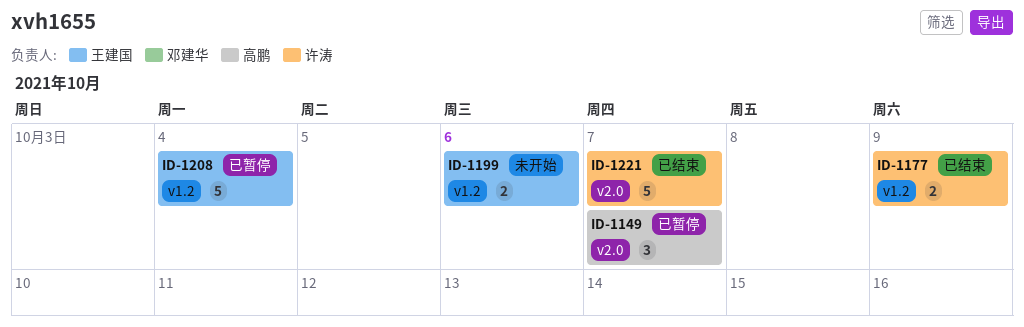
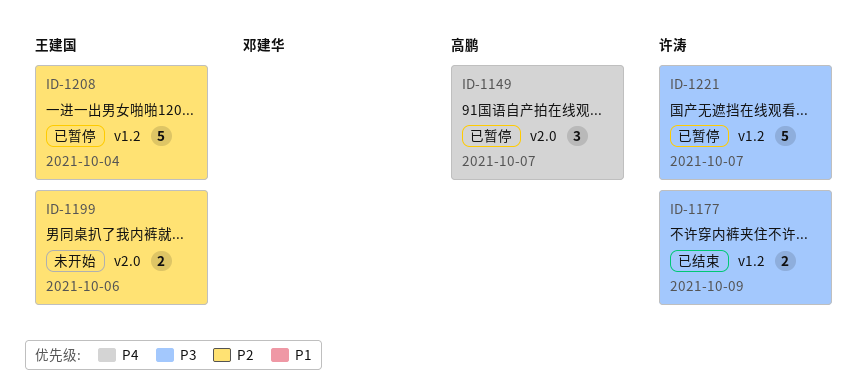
ID-1199, label: v1.2 -> v2.0
ID-1221, status: 已结束 -> 已暂停
ID-1221, label: v2.0 -> v1.2

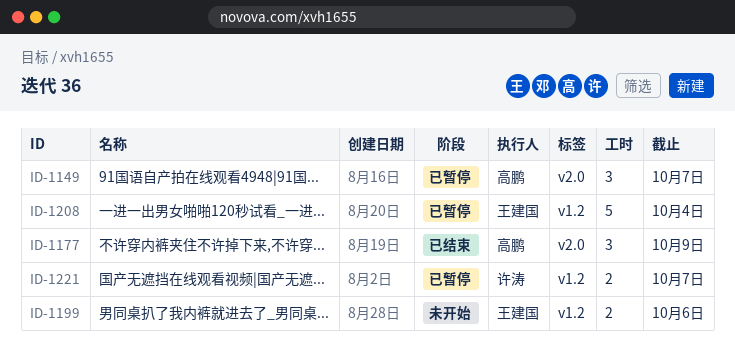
ID-1177, owner: 许涛 -> 高鹏
ID-1177, label: v1.2 -> v2.0
ID-1177, estimate: 2 -> 3
ID-1199, label: v2.0 -> v1.2
ID-1221, estimate: 5 -> 2

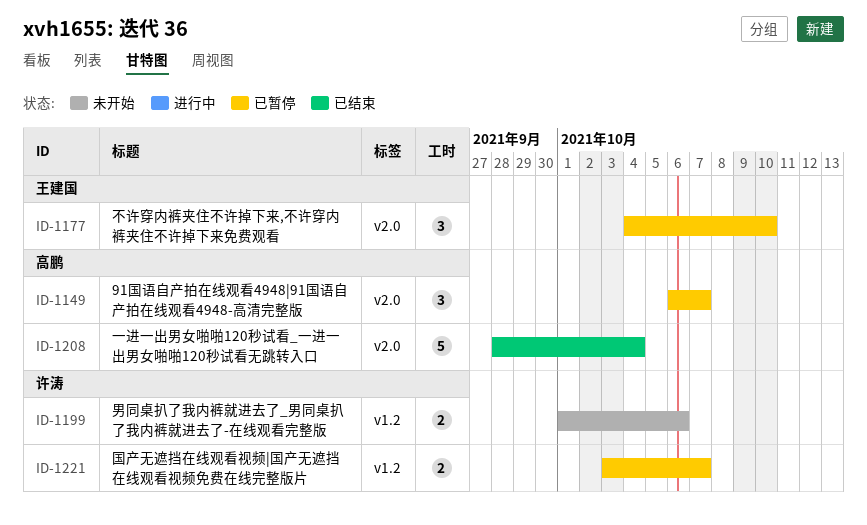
ID-1177, status: 已结束 -> 已暂停
ID-1177, owner: 高鹏 -> 王建国
ID-1177, due: Oct 9 -> Oct 10
ID-1199, owner: 王建国 -> 许涛
ID-1208, status: 已暂停 -> 已结束
ID-1208, owner: 王建国 -> 高鹏
ID-1208, label: v1.2 -> v2.0

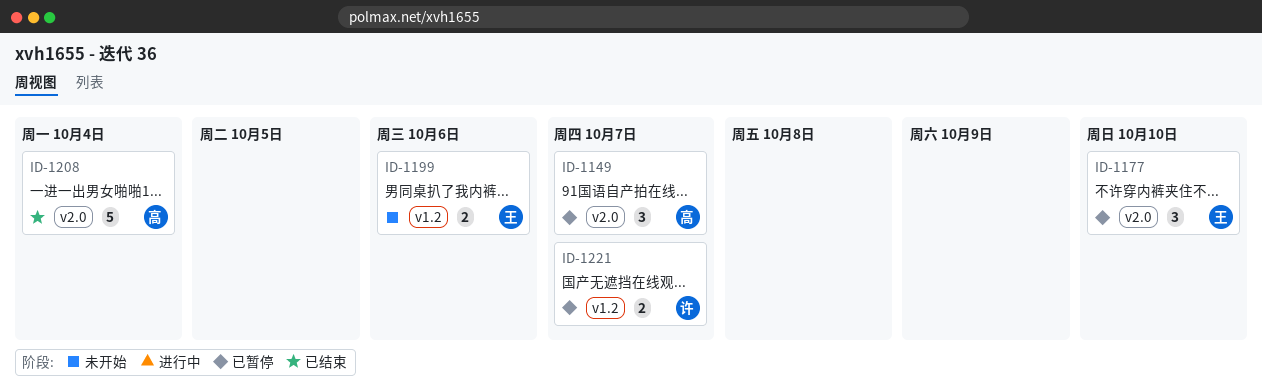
ID-1199, owner: 许涛 -> 王建国

